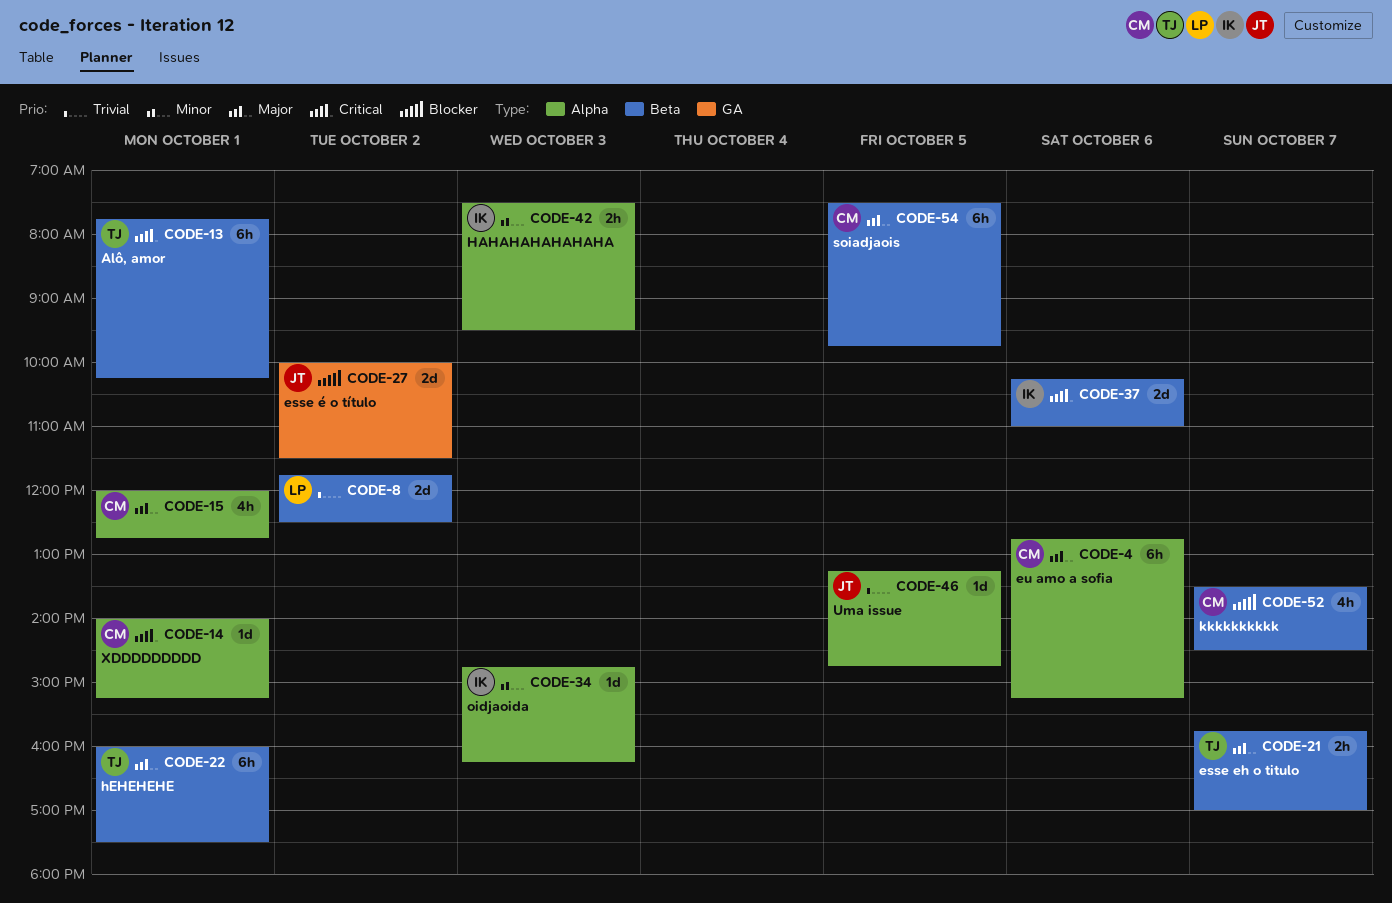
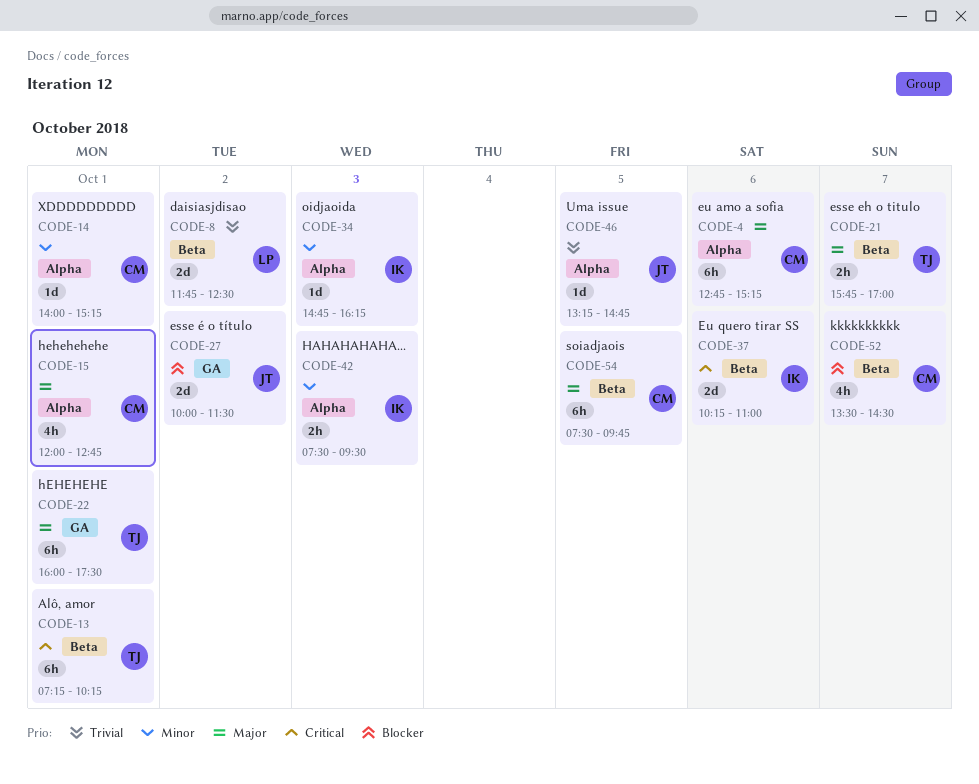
CODE-13, begins: 07:45 -> 07:15
CODE-14, priority: Critical -> Minor
CODE-22, label: Beta -> GA

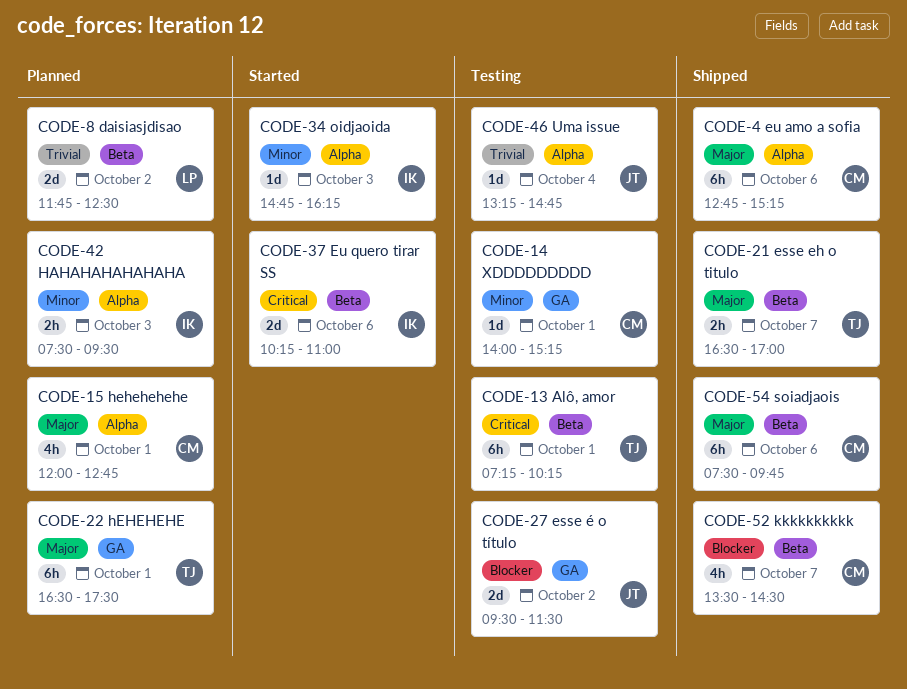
CODE-14, label: Alpha -> GA
CODE-21, begins: 15:45 -> 16:30
CODE-22, begins: 16:00 -> 16:30
CODE-27, begins: 10:00 -> 09:30
CODE-46, day: Oct 5 -> Oct 4
CODE-54, day: Oct 5 -> Oct 6

